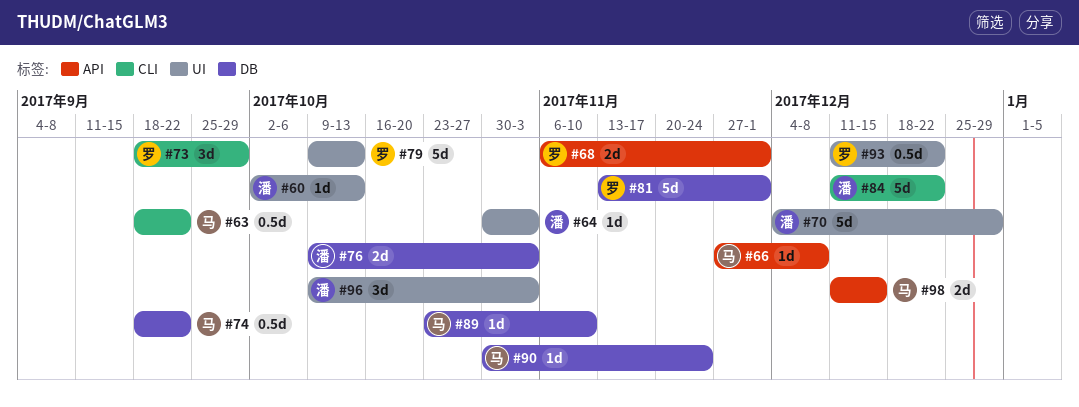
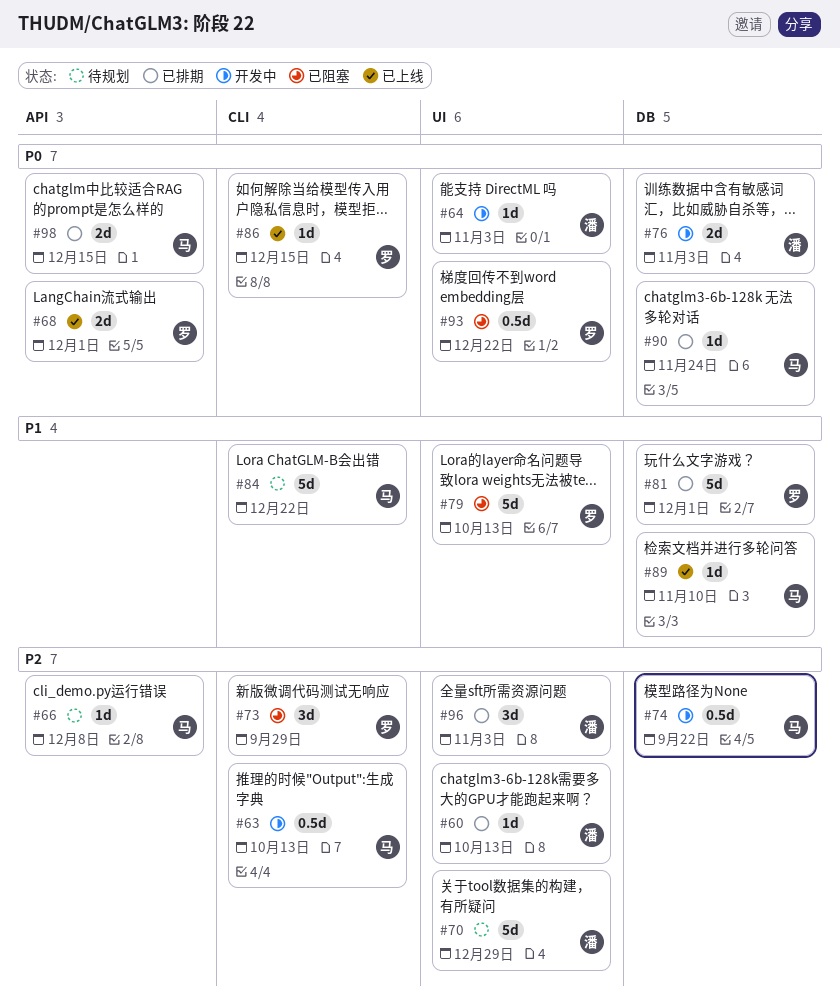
#63, due: Sep 22 -> Oct 13
#84, owner: 潘 -> 马
#86: none -> present

